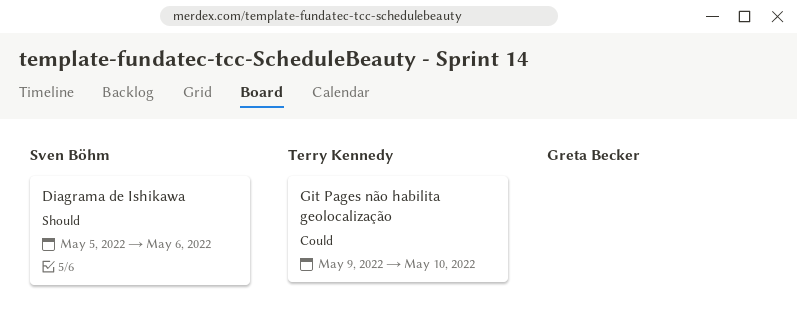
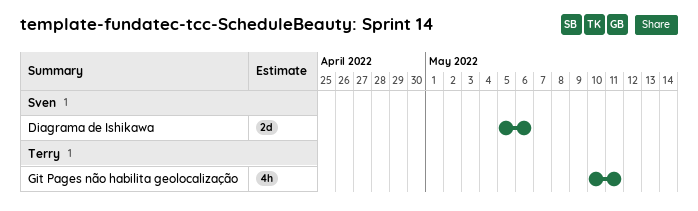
Git Pages não habilita geolocalização, start: May 9 -> May 10
Git Pages não habilita geolocalização, due: May 10 -> May 11

